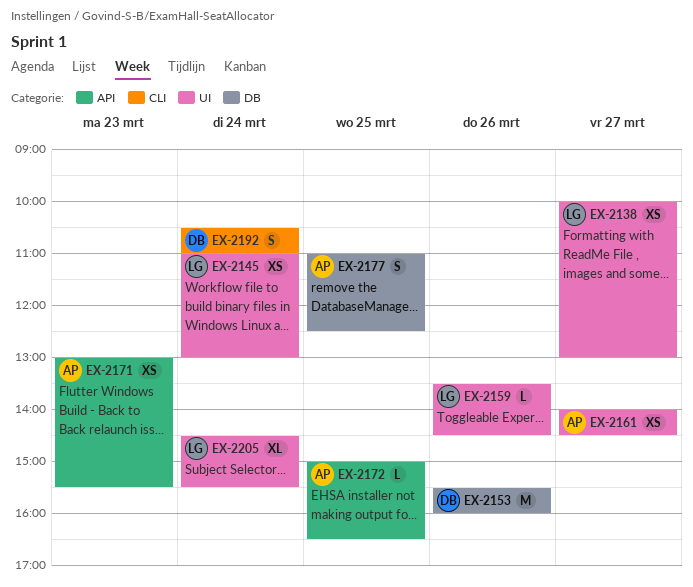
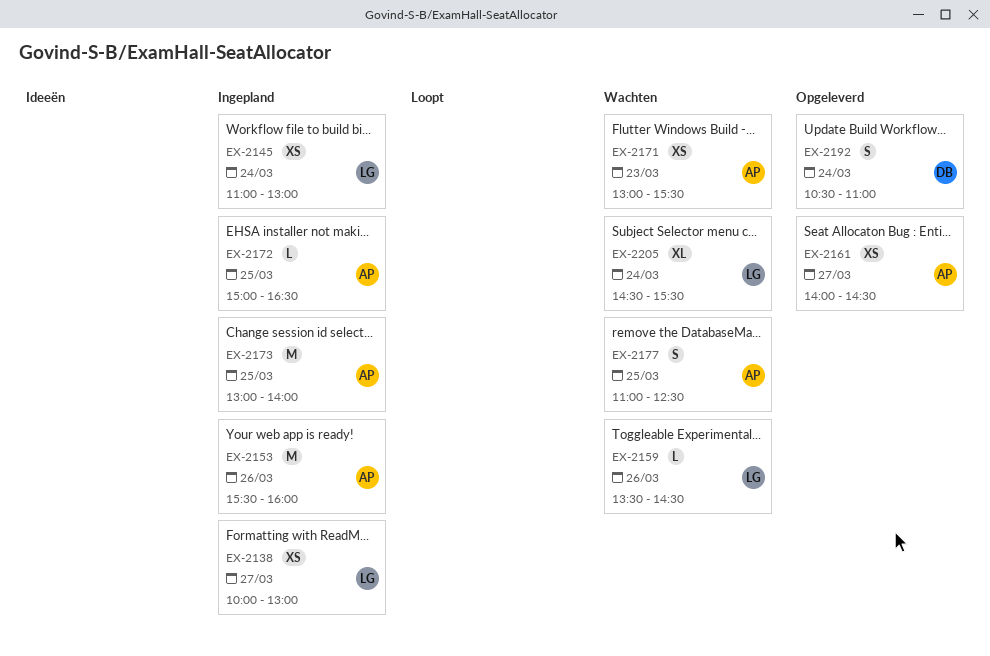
EX-2153, owner: DB -> AP
EX-2173: none -> present

